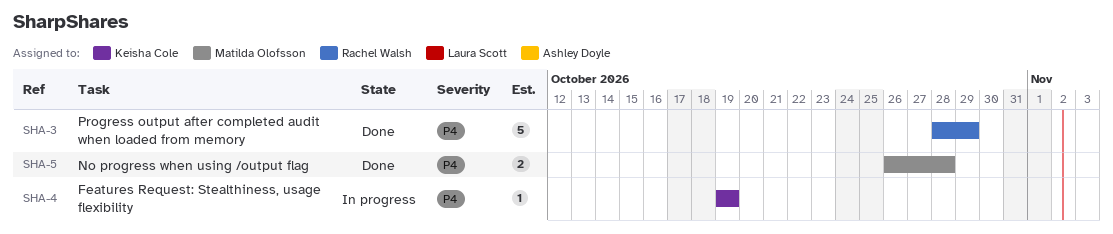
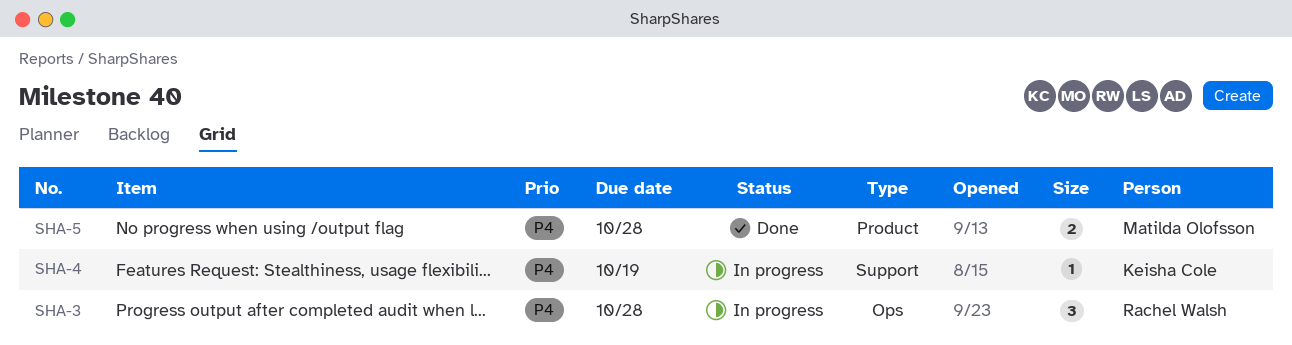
SHA-3, status: Done -> In progress
SHA-3, estimate: 5 -> 3
SHA-3, due: Oct 29 -> Oct 28

